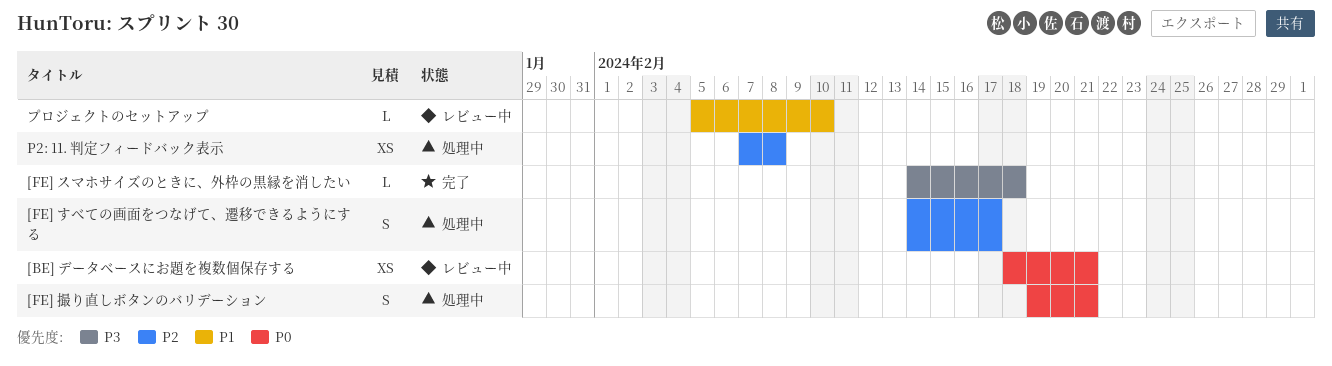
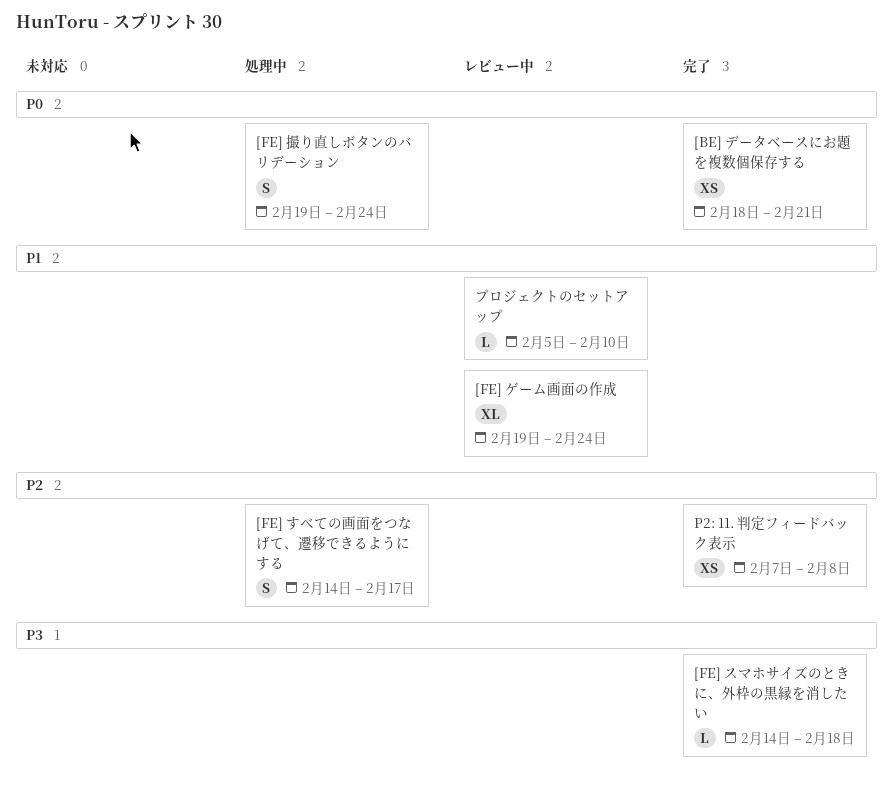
[BE] データベースにお題を複数個保存する, status: レビュー中 -> 完了
[FE] ゲーム画面の作成: none -> present
[FE] 撮り直しボタンのバリデーション, due: Feb 21 -> Feb 24
P2: 11. 判定フィードバック表示, status: 処理中 -> 完了

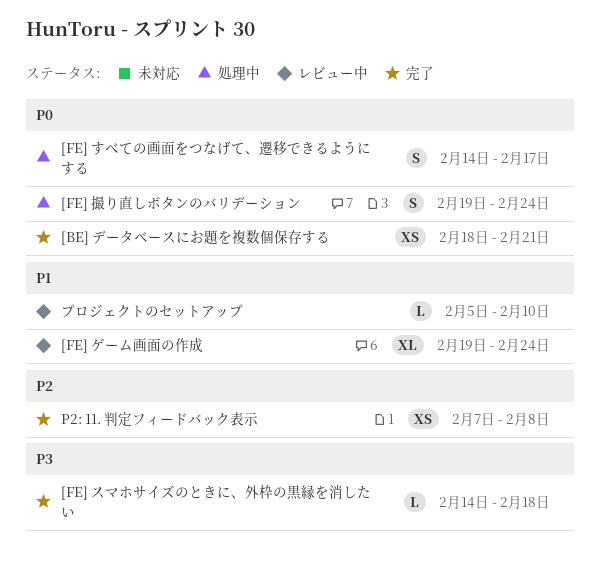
[FE] すべての画面をつなげて、遷移できるようにする, priority: P2 -> P0

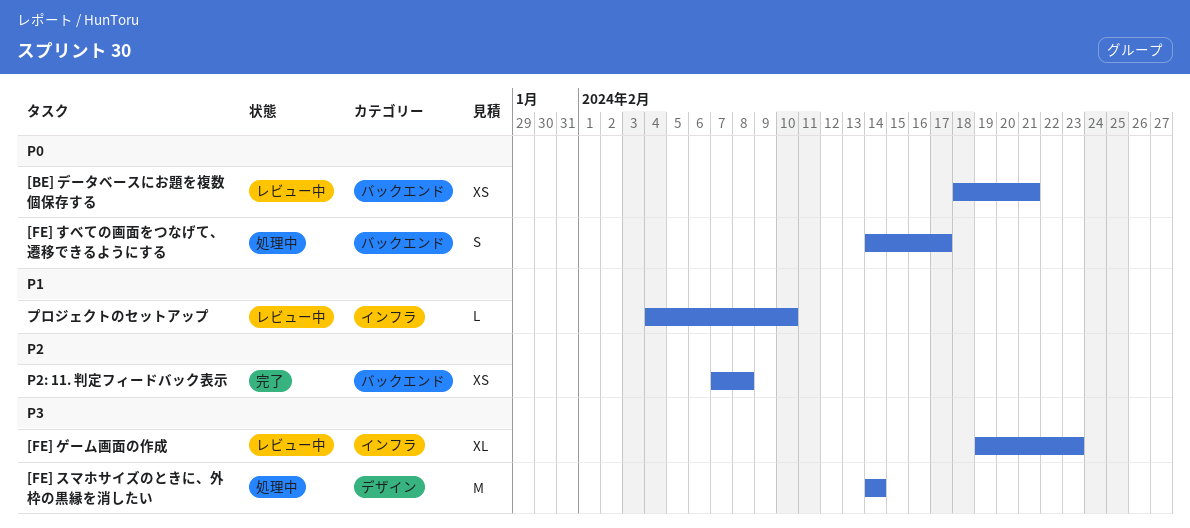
[BE] データベースにお題を複数個保存する, status: 完了 -> レビュー中
[FE] ゲーム画面の作成, priority: P1 -> P3
[FE] ゲーム画面の作成, due: Feb 24 -> Feb 23
[FE] スマホサイズのときに、外枠の黒縁を消したい, status: 完了 -> 処理中
[FE] スマホサイズのときに、外枠の黒縁を消したい, estimate: L -> M
[FE] スマホサイズのときに、外枠の黒縁を消したい, due: Feb 18 -> Feb 14
[FE] 撮り直しボタンのバリデーション: present -> none
プロジェクトのセットアップ, start: Feb 5 -> Feb 4

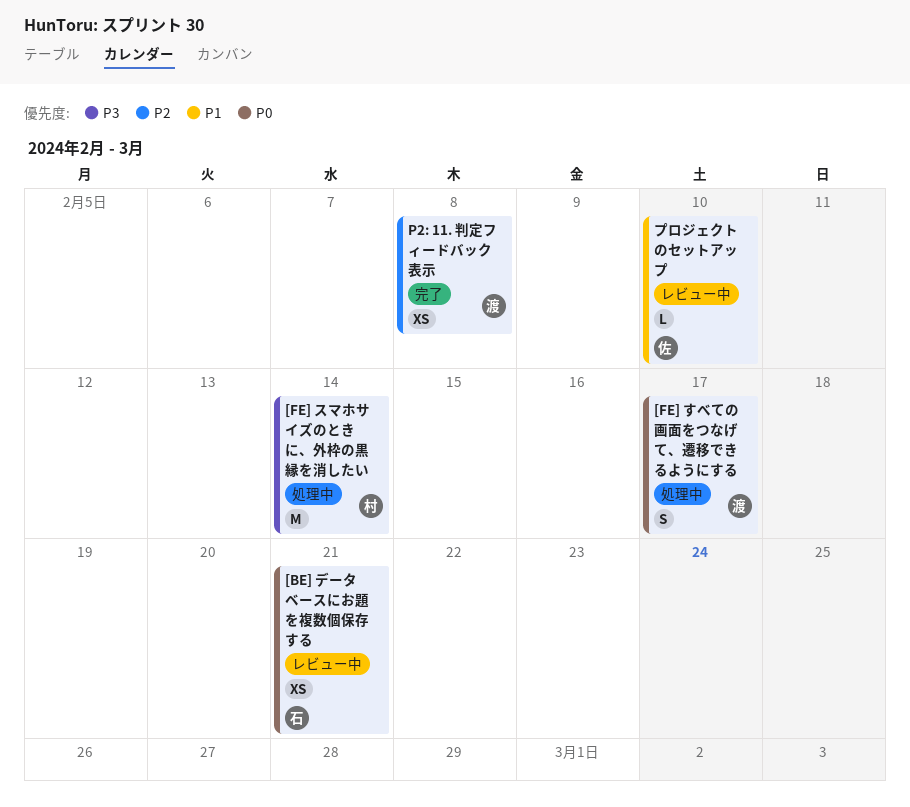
[FE] ゲーム画面の作成: present -> none

